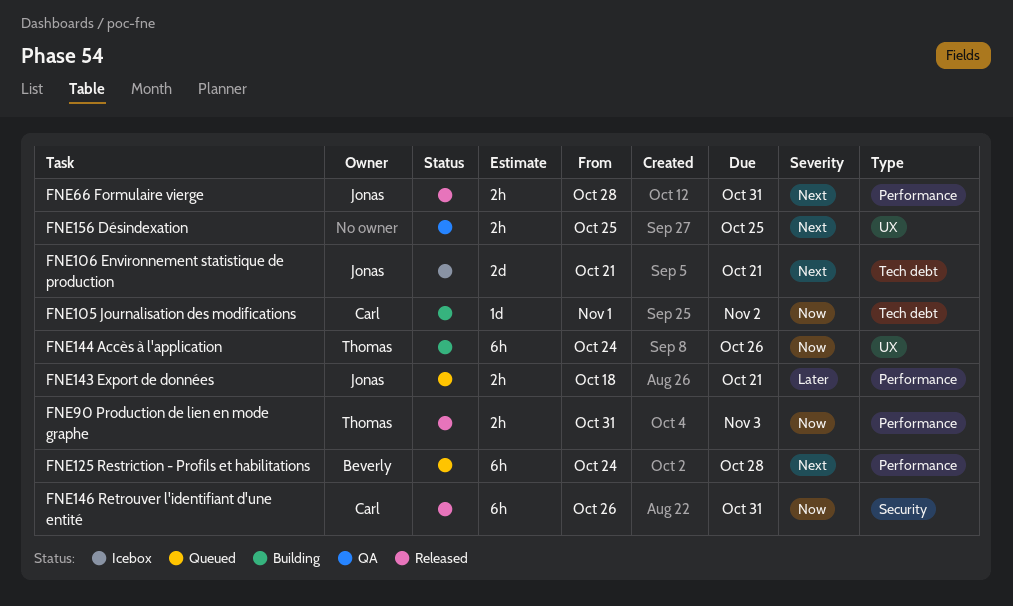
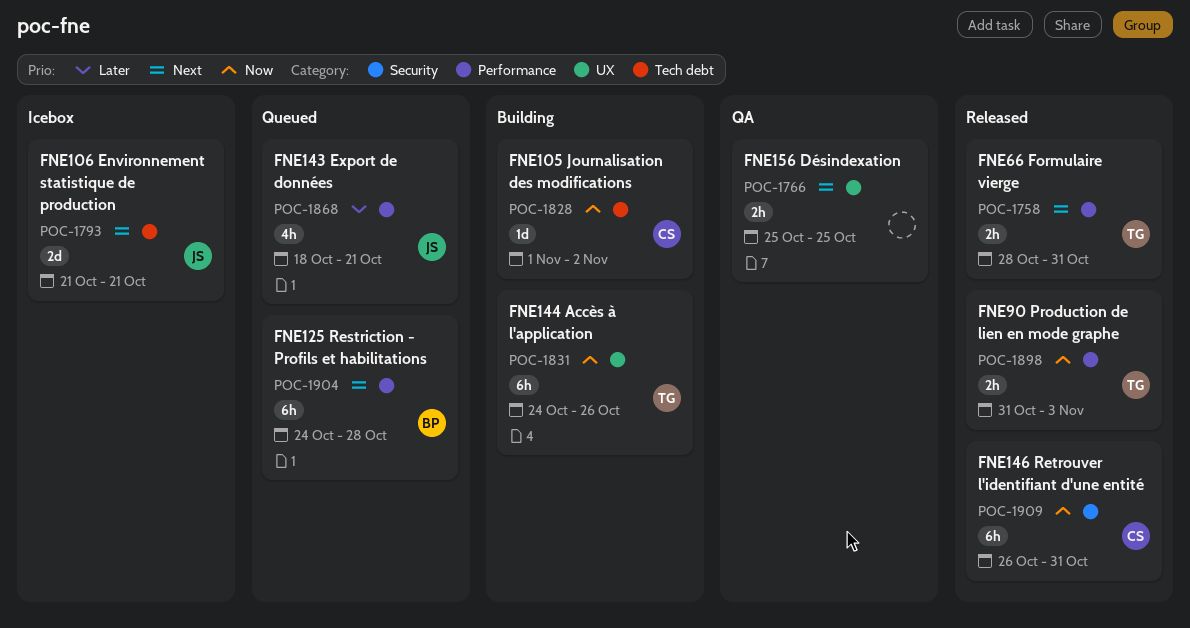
FNE143 Export de données, estimate: 2h -> 4h
FNE66 Formulaire vierge, owner: Jonas -> Thomas

